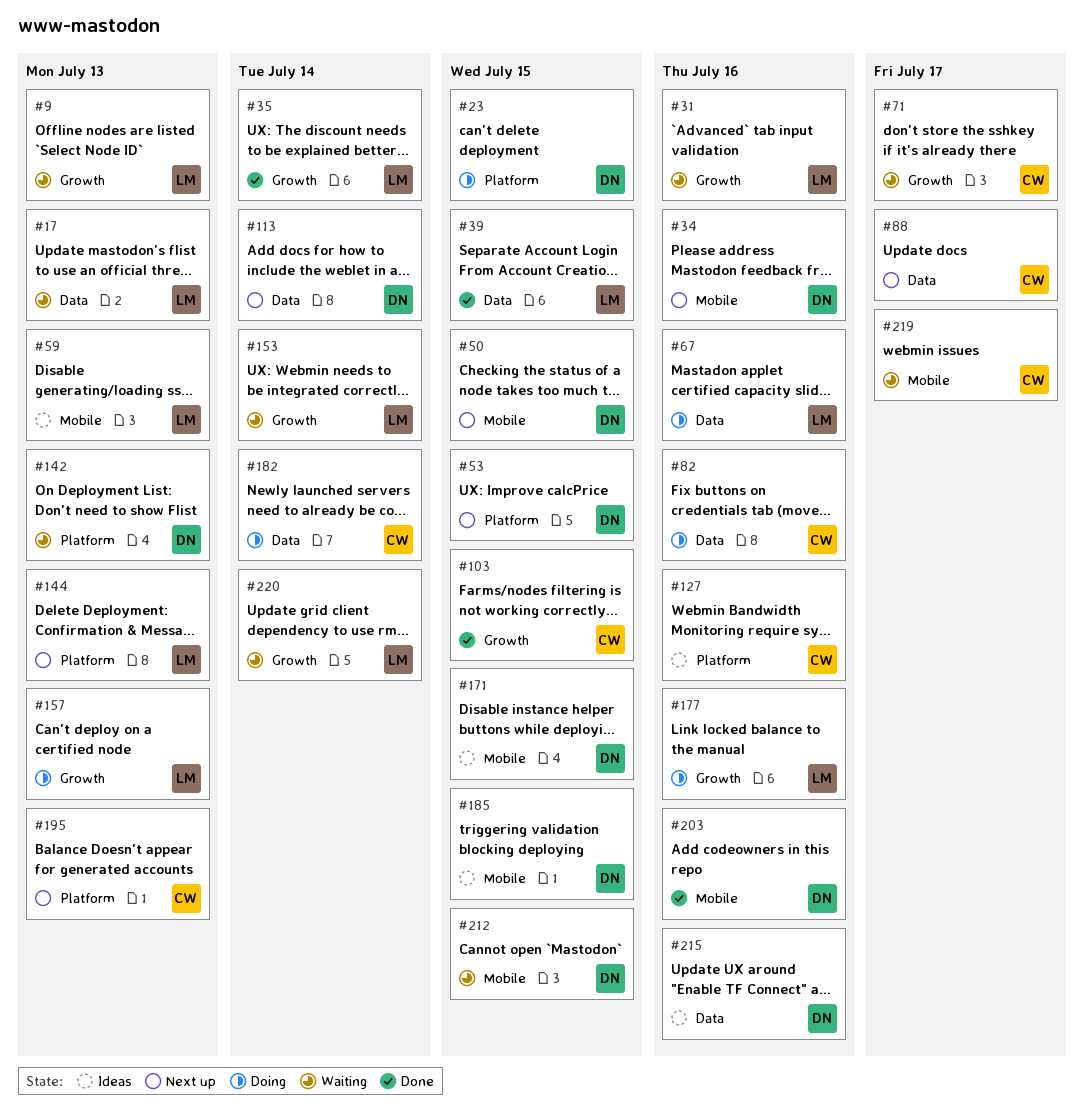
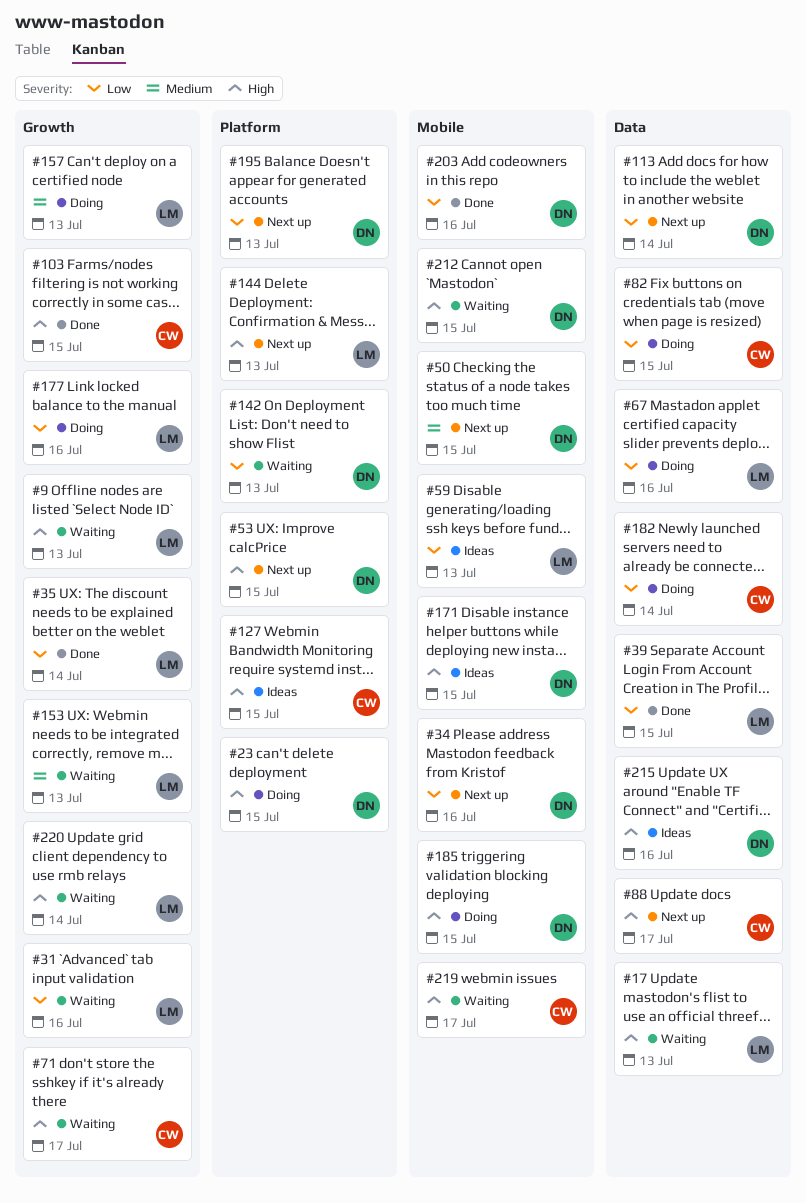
#82, due: Jul 16 -> Jul 15
#127, due: Jul 16 -> Jul 15
#153, due: Jul 14 -> Jul 13
#185, status: Ideas -> Doing
#195, owner: CW -> DN

